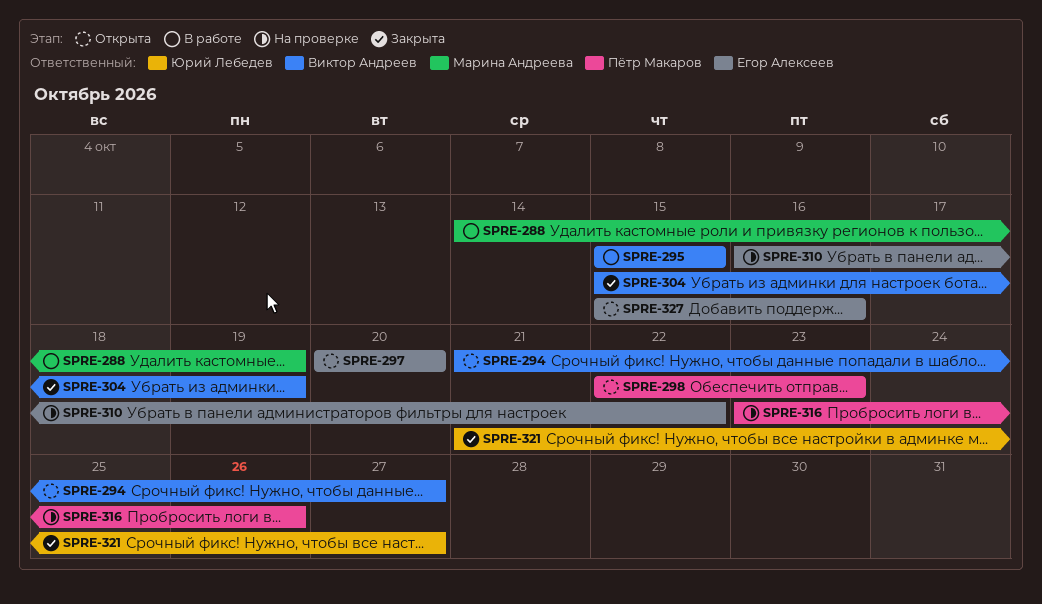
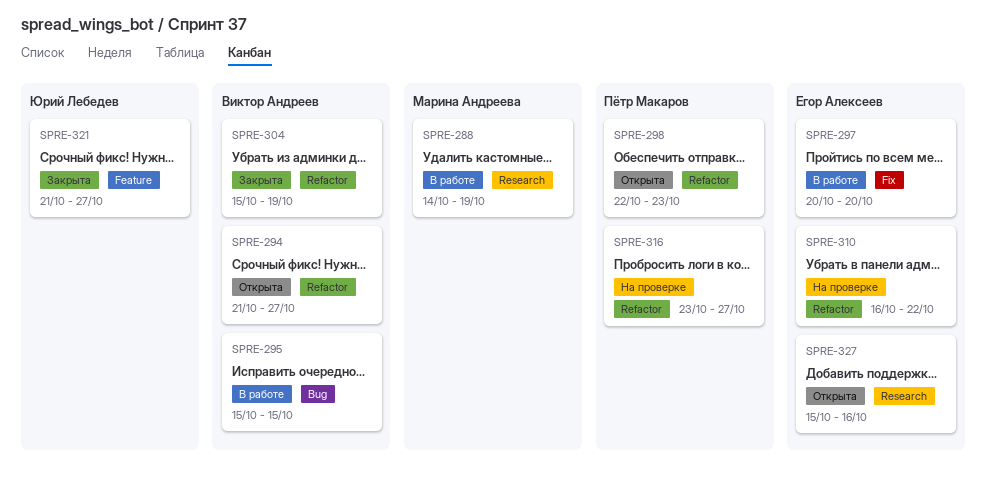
SPRE-297, status: Открыта -> В работе
SPRE-316, due: Oct 26 -> Oct 27

